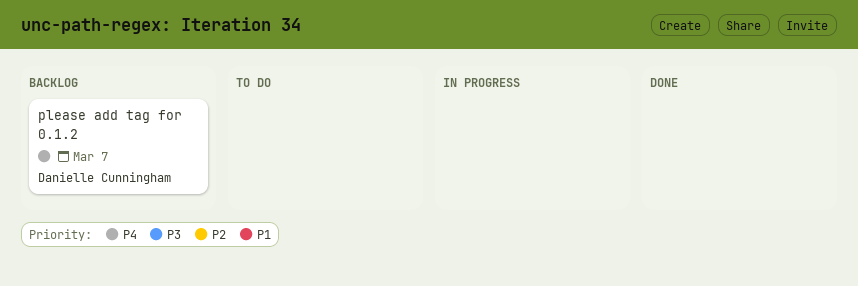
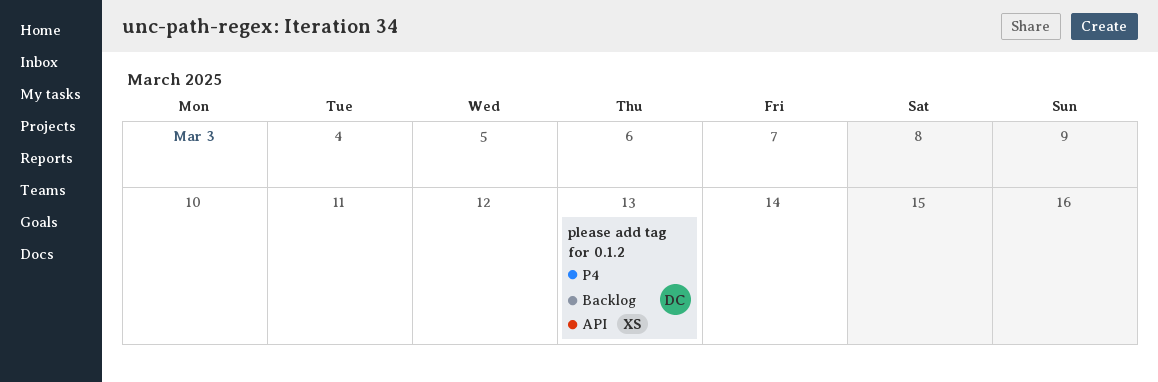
please add tag for 0.1.2, due: Mar 7 -> Mar 13

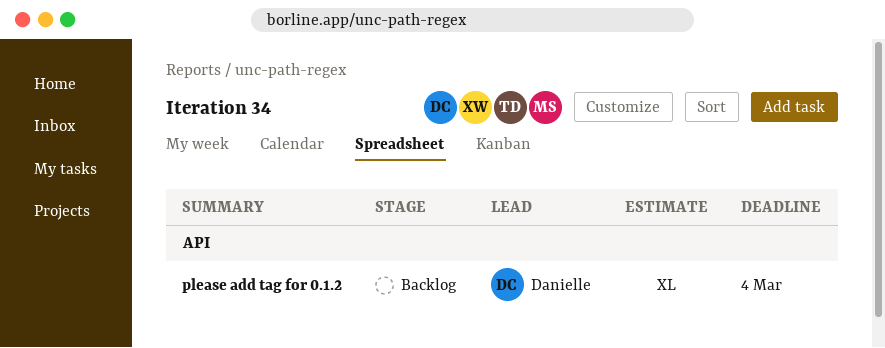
please add tag for 0.1.2, estimate: XS -> XL
please add tag for 0.1.2, due: Mar 13 -> Mar 4

